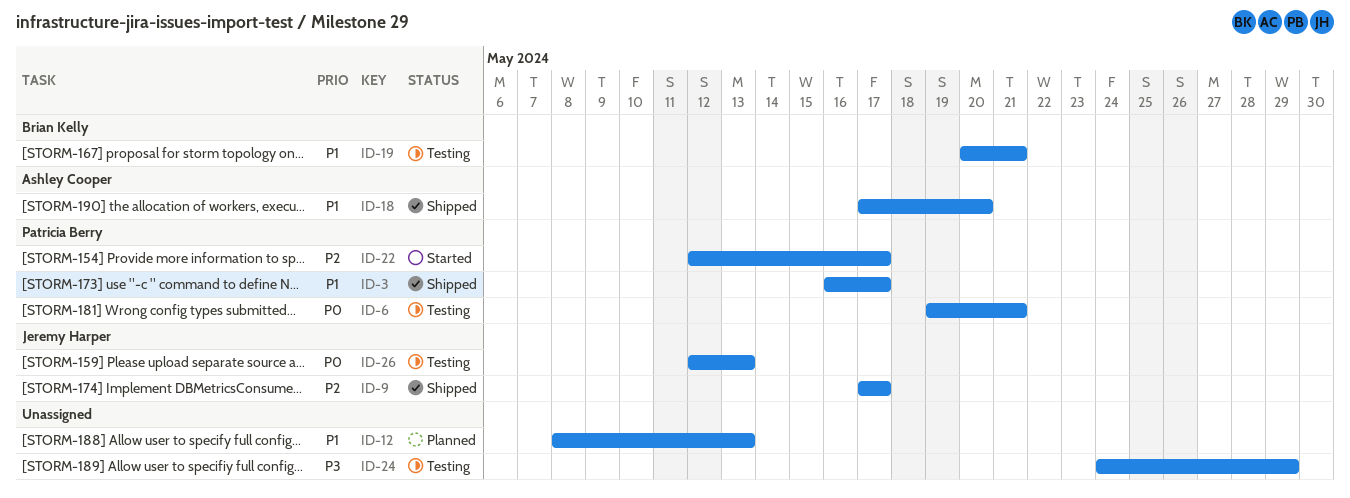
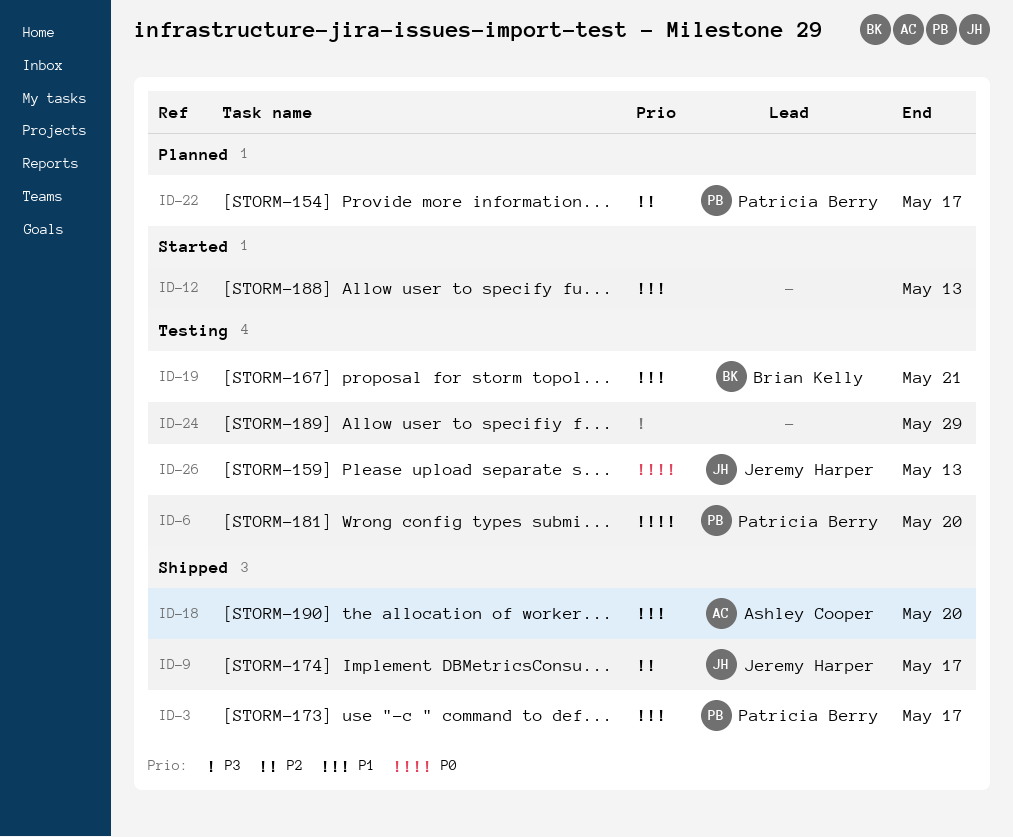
ID-6, due: May 21 -> May 20
ID-12, status: Planned -> Started
ID-22, status: Started -> Planned

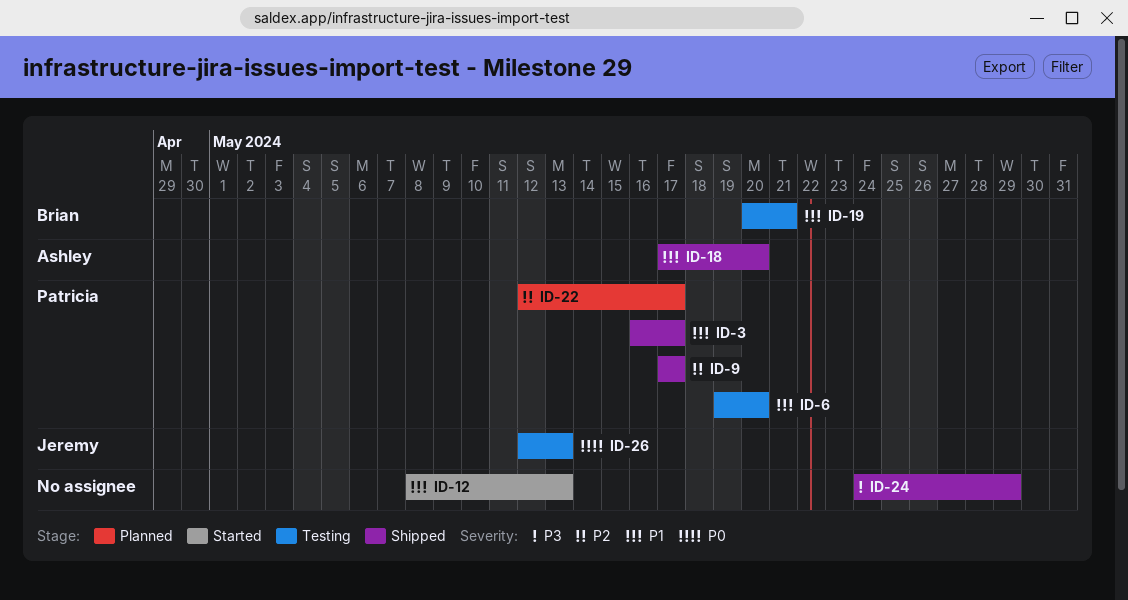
ID-6, priority: P0 -> P1
ID-9, owner: Jeremy Harper -> Patricia Berry
ID-24, status: Testing -> Shipped

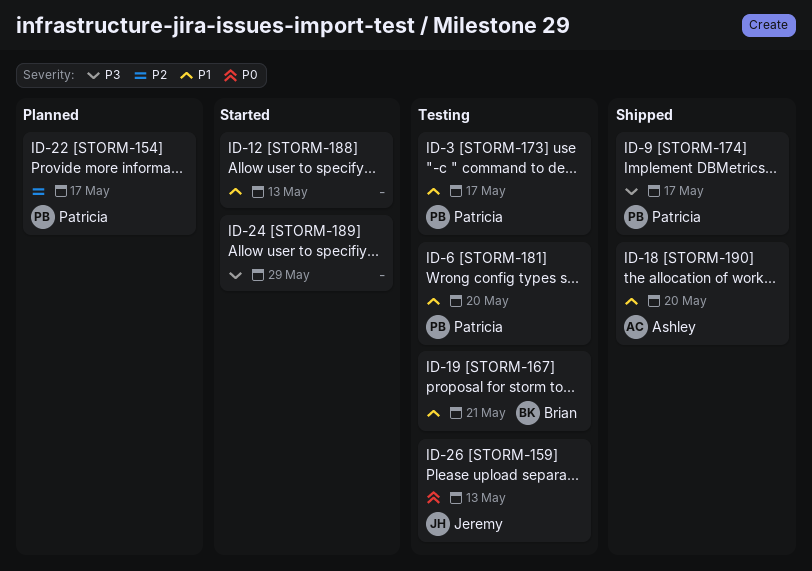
ID-3, status: Shipped -> Testing
ID-9, priority: P2 -> P3
ID-24, status: Shipped -> Started

